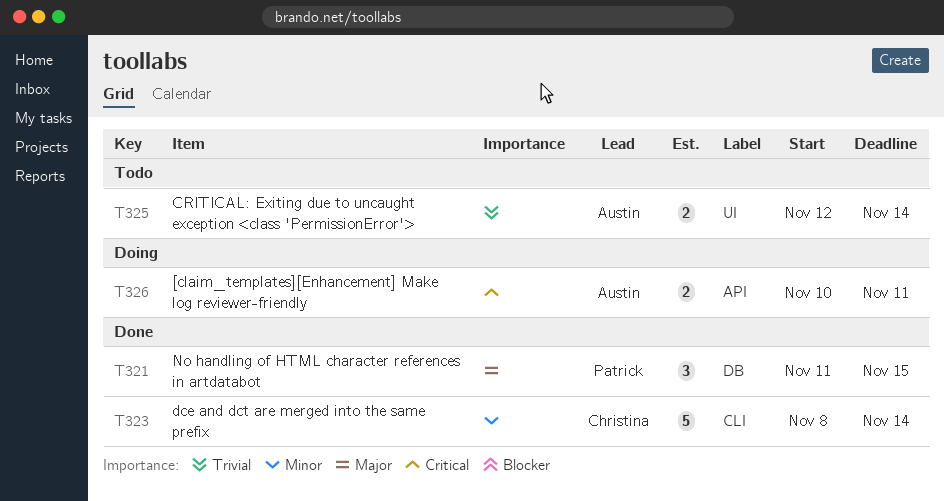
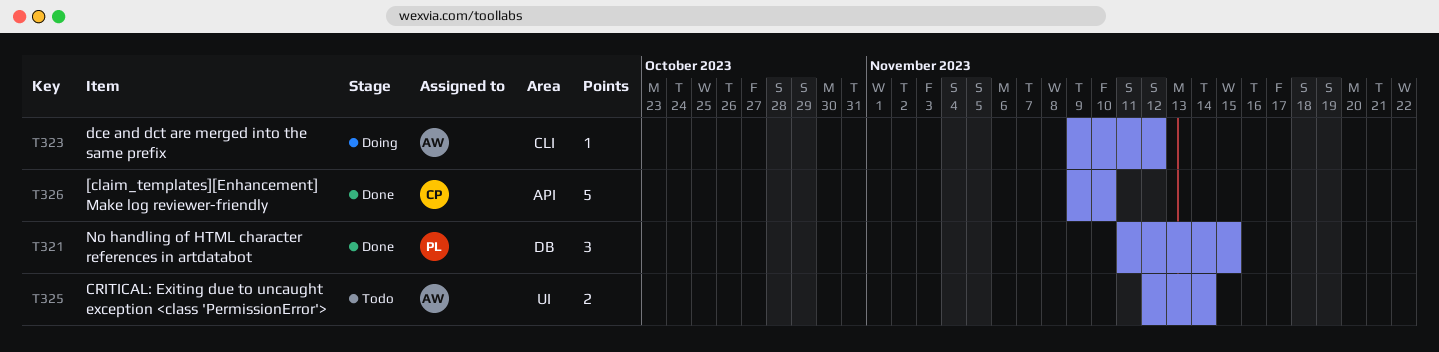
T323, status: Done -> Doing
T323, owner: Christina -> Austin
T323, estimate: 5 -> 1
T323, start: Nov 8 -> Nov 9
T323, due: Nov 14 -> Nov 12
T326, status: Doing -> Done
T326, owner: Austin -> Christina
T326, estimate: 2 -> 5
T326, start: Nov 10 -> Nov 9
T326, due: Nov 11 -> Nov 10

